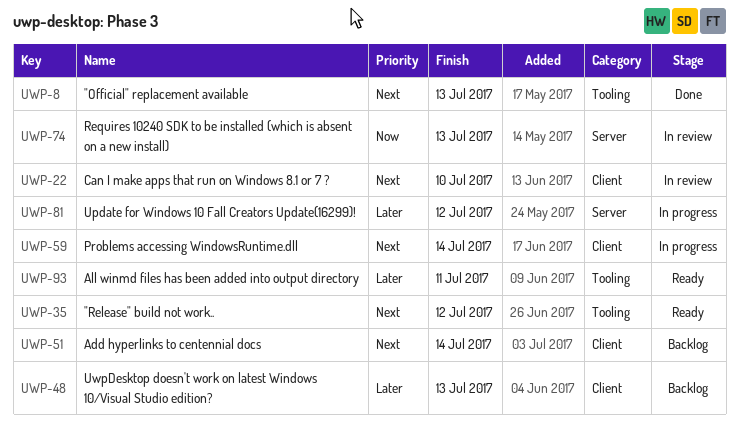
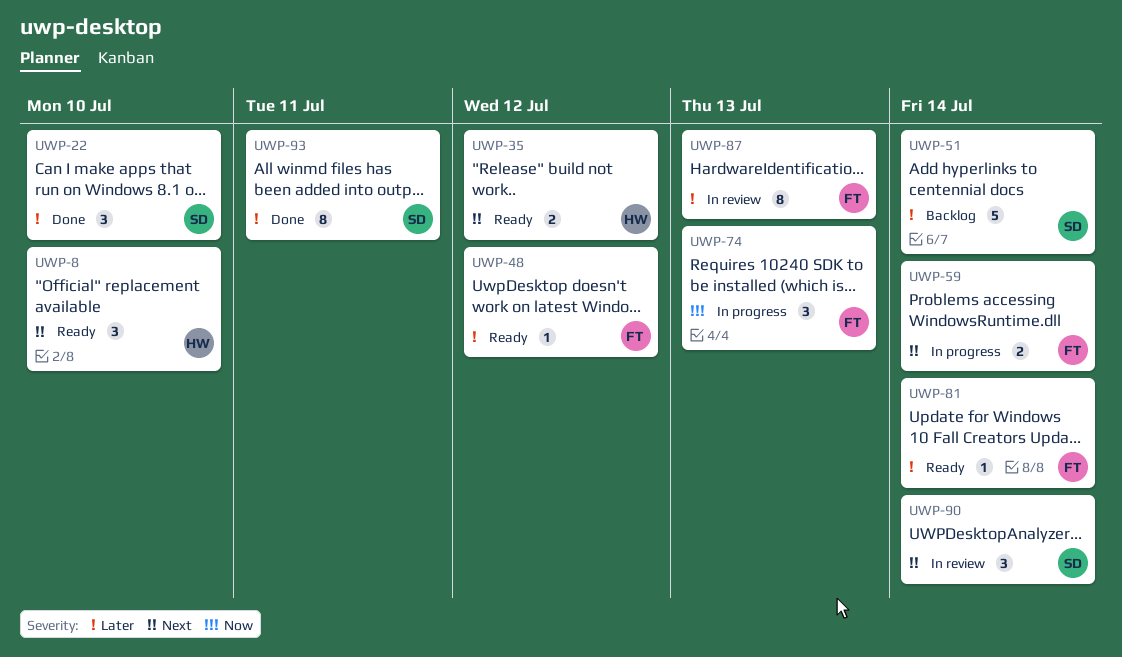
UWP-8, status: Done -> Ready
UWP-8, due: Jul 13 -> Jul 10
UWP-22, status: In review -> Done
UWP-22, priority: Next -> Later
UWP-48, status: Backlog -> Ready
UWP-48, due: Jul 13 -> Jul 12
UWP-51, priority: Next -> Later
UWP-74, status: In review -> In progress
UWP-81, status: In progress -> Ready
UWP-81, due: Jul 12 -> Jul 14
UWP-87: none -> present
UWP-90: none -> present
UWP-93, status: Ready -> Done

